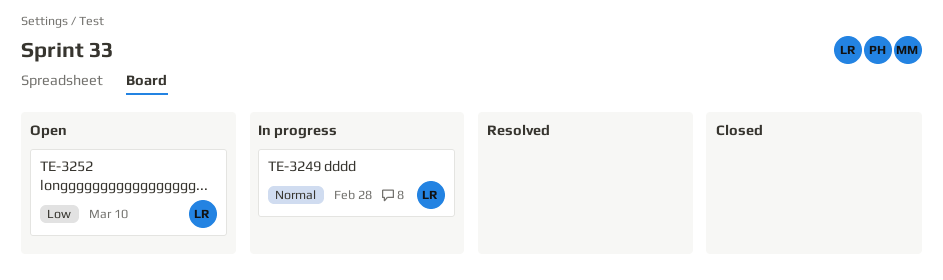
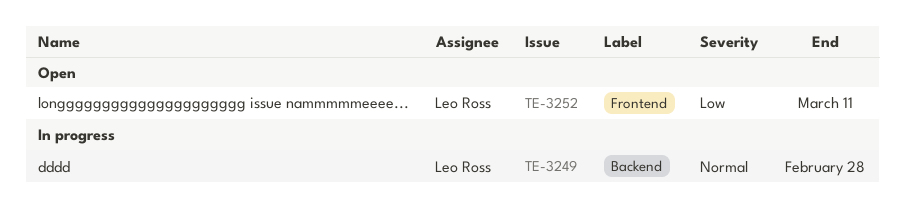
TE-3252, due: Mar 10 -> Mar 11

